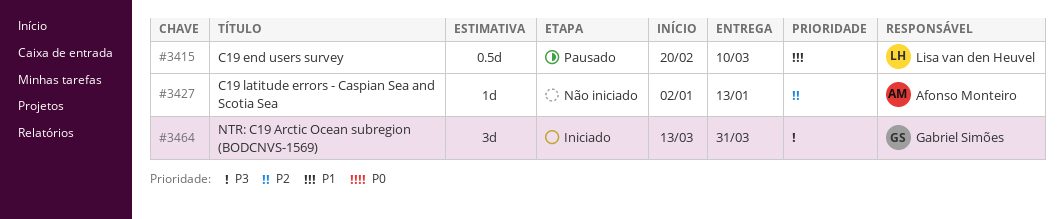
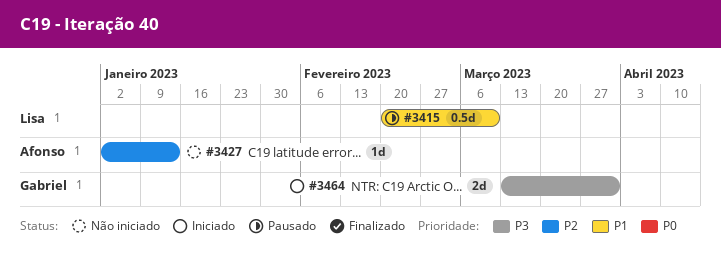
#3464, estimate: 3d -> 2d

